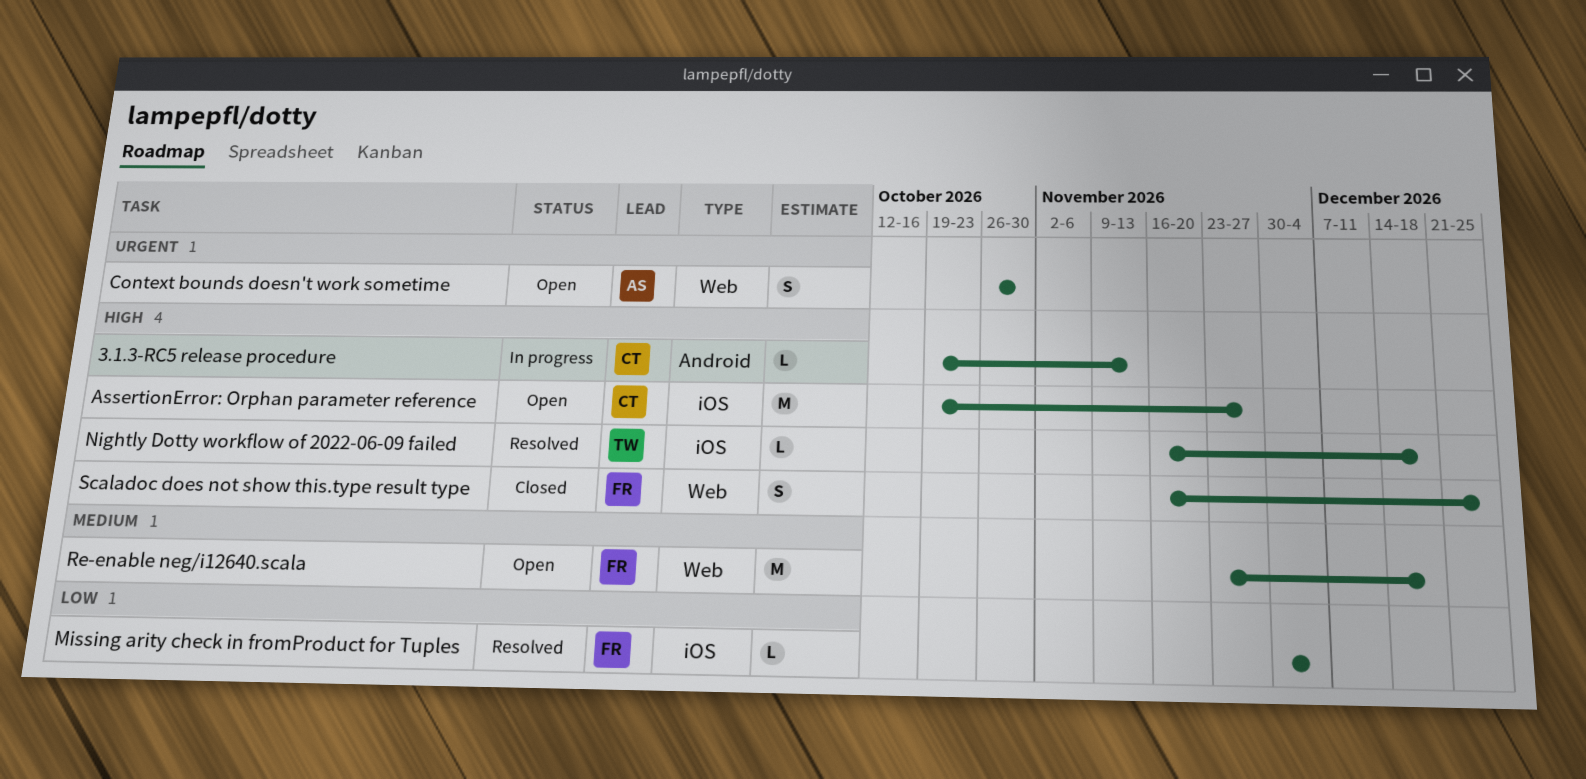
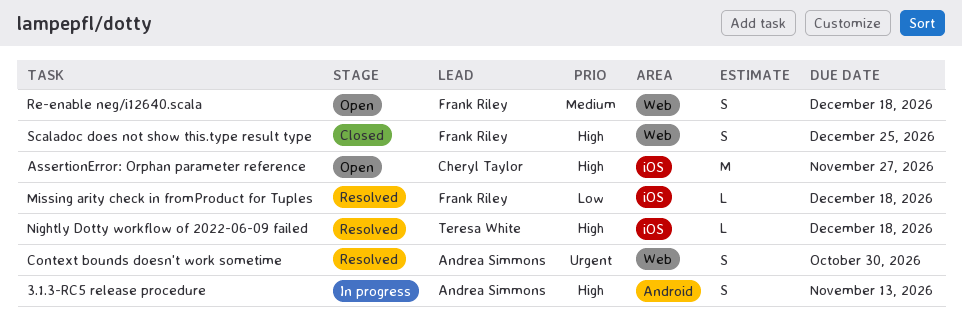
3.1.3-RC5 release procedure, owner: Cheryl Taylor -> Andrea Simmons
3.1.3-RC5 release procedure, estimate: L -> S
Context bounds doesn't work sometime, status: Open -> Resolved
Missing arity check in fromProduct for Tuples, due: Dec 4 -> Dec 18
Re-enable neg/i12640.scala, estimate: M -> S

